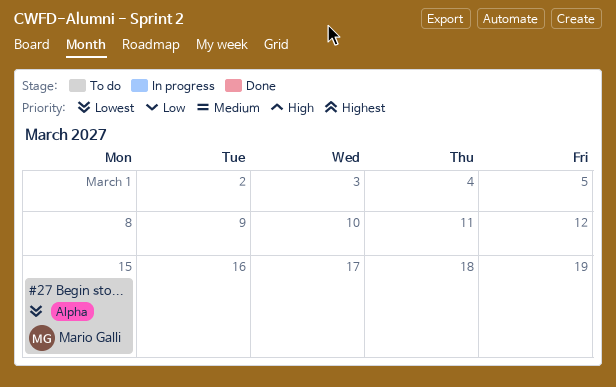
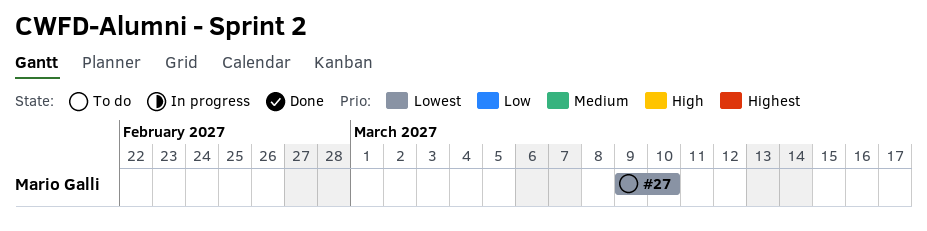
#27, due: Mar 15 -> Mar 10

